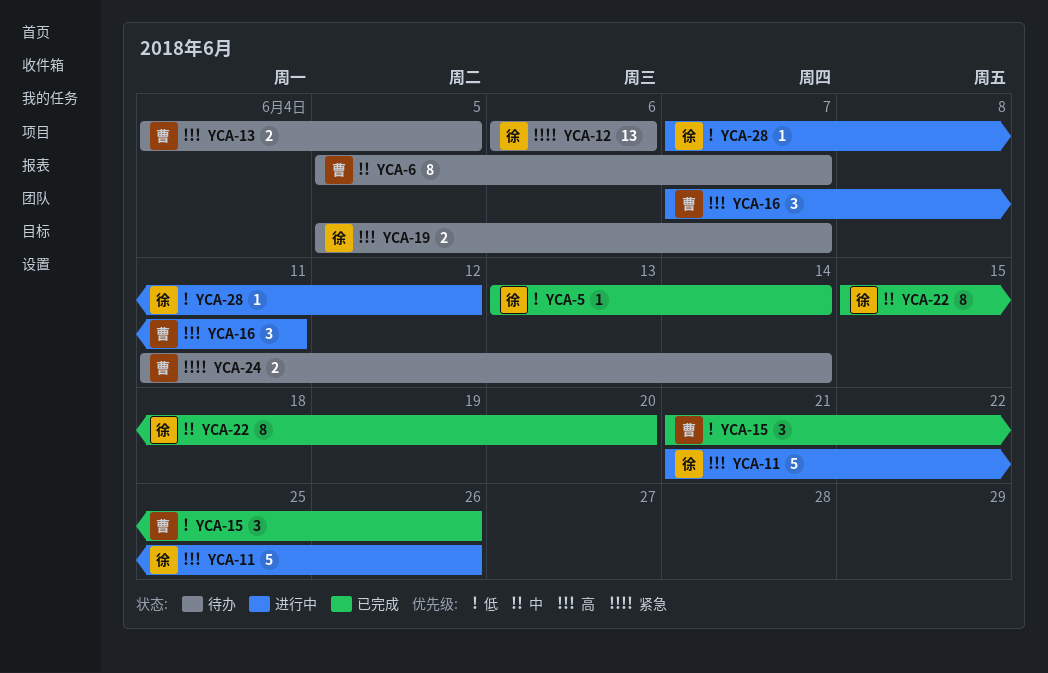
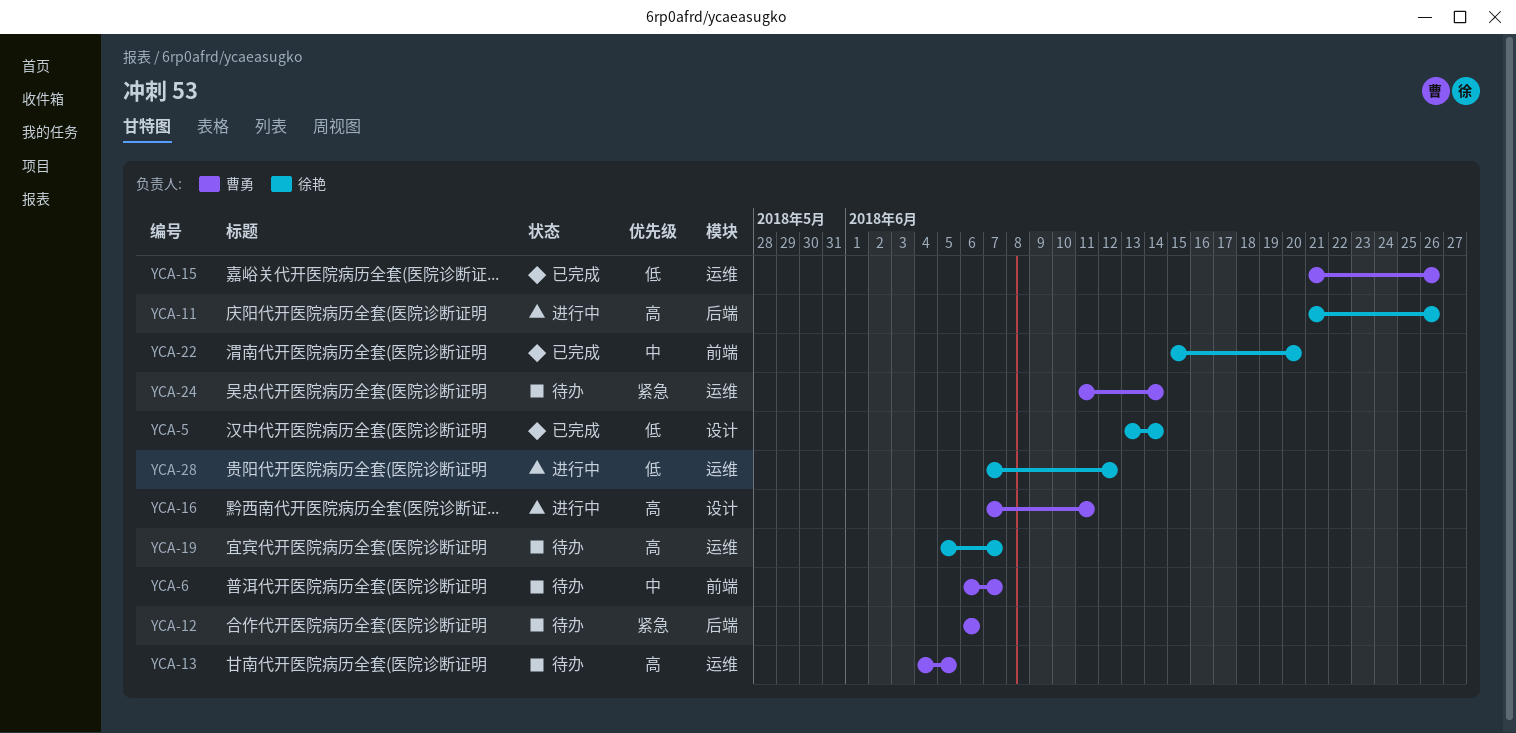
YCA-6, start: Jun 5 -> Jun 6
YCA-12, owner: 徐艳 -> 曹勇

